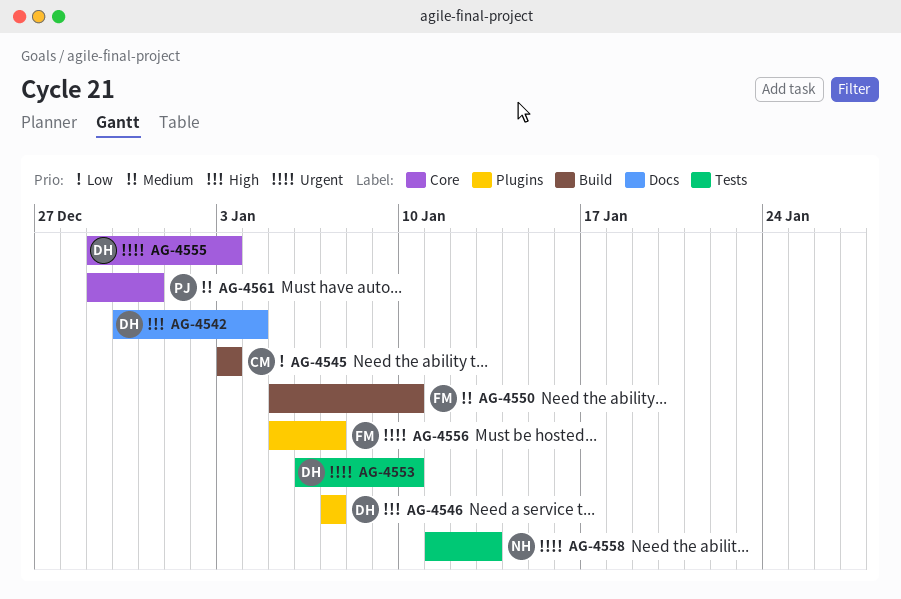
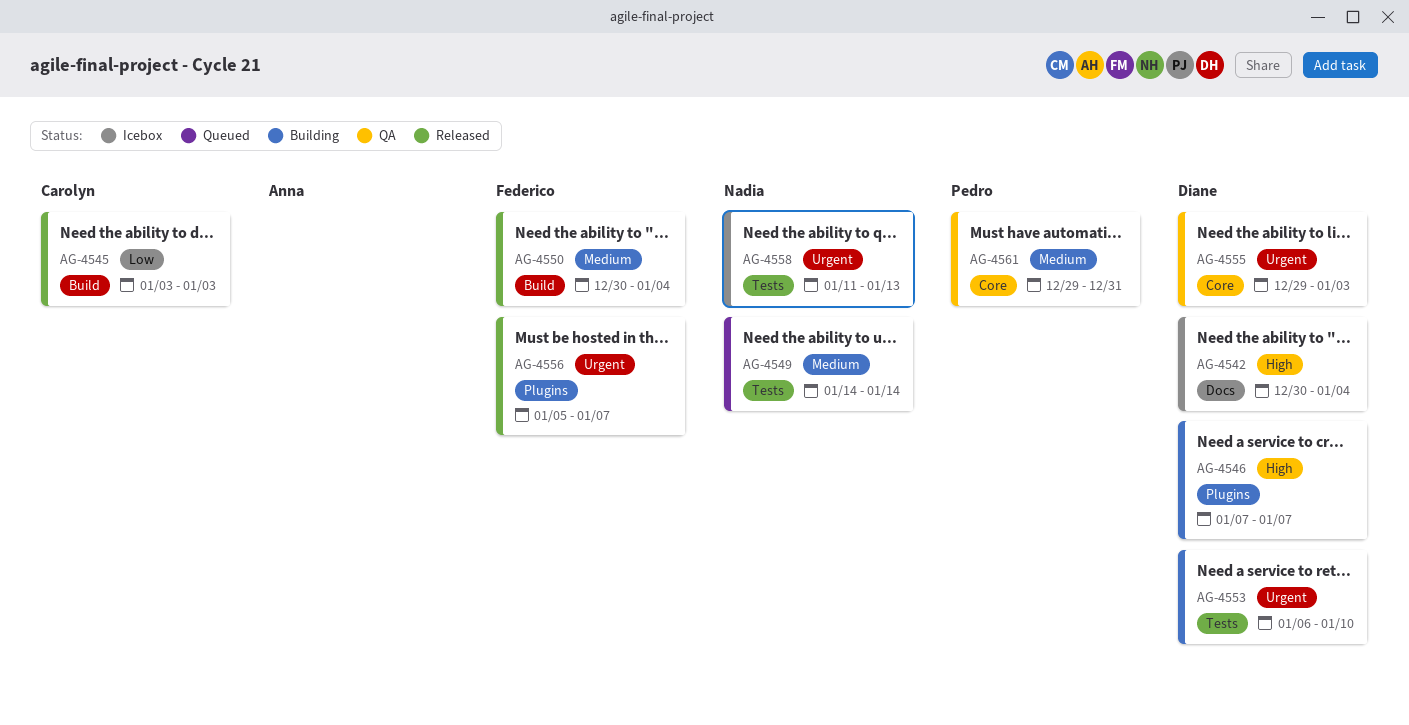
AG-4549: none -> present
AG-4550, start: Jan 5 -> Dec 30
AG-4550, due: Jan 10 -> Jan 4

